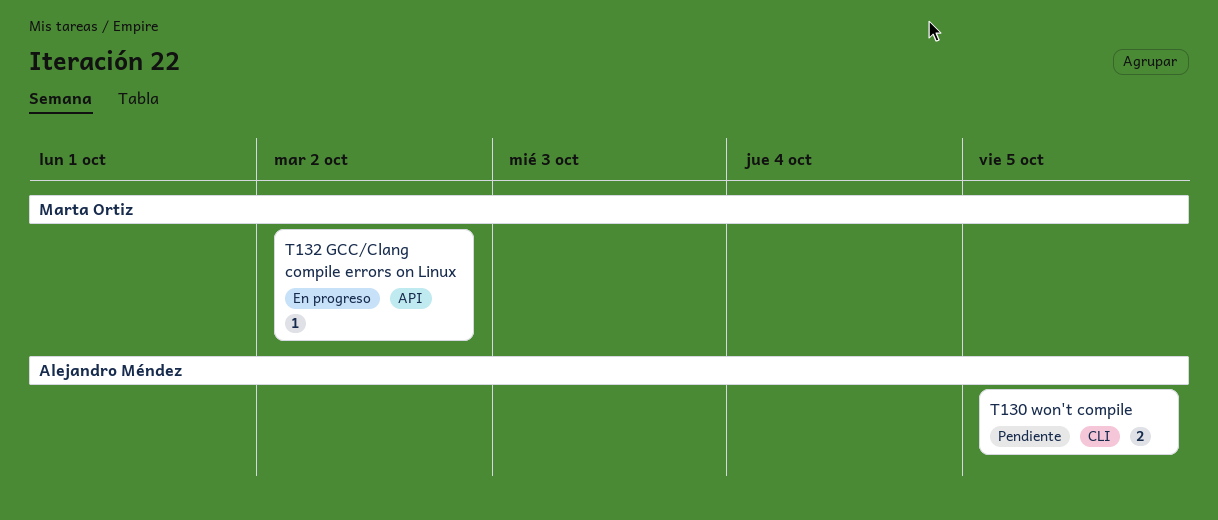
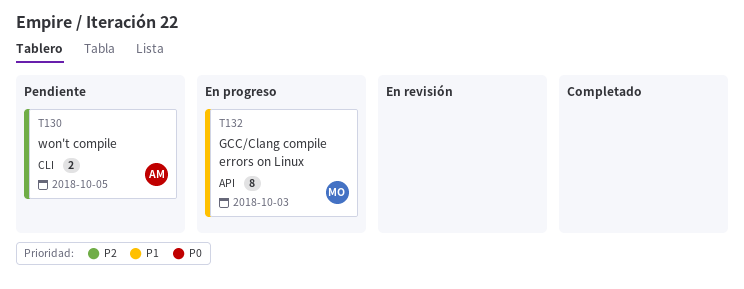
T132, estimate: 1 -> 8
T132, due: Oct 2 -> Oct 3

